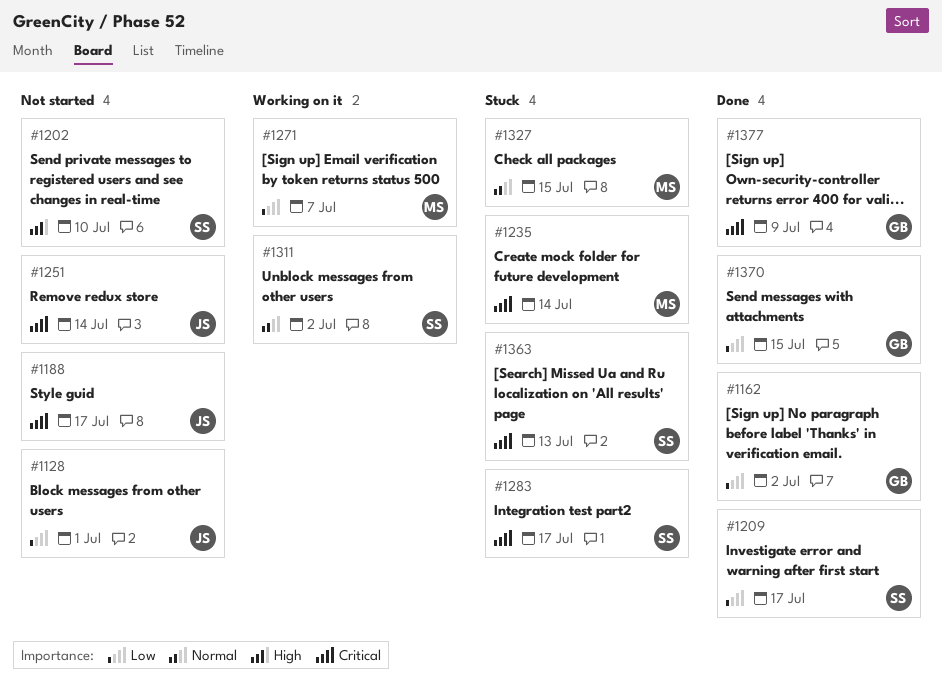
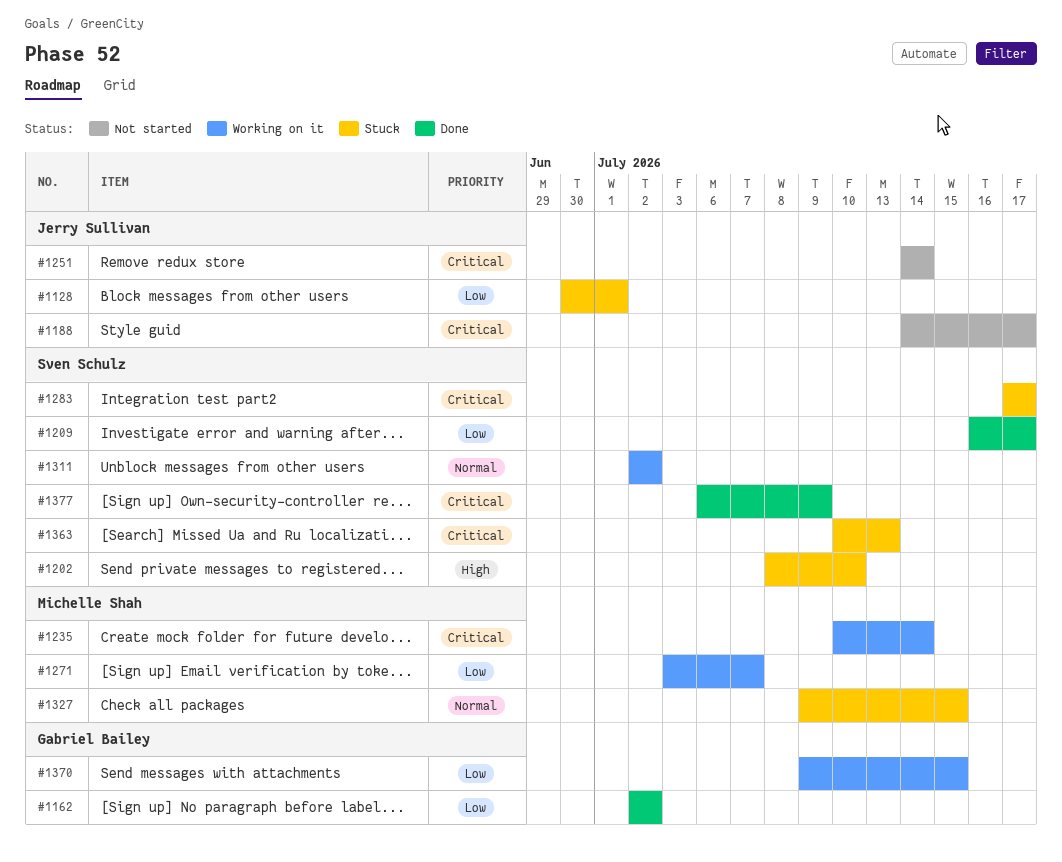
#1128, status: Not started -> Stuck
#1202, status: Not started -> Stuck
#1235, status: Stuck -> Working on it
#1370, status: Done -> Working on it
#1377, owner: Gabriel Bailey -> Sven Schulz

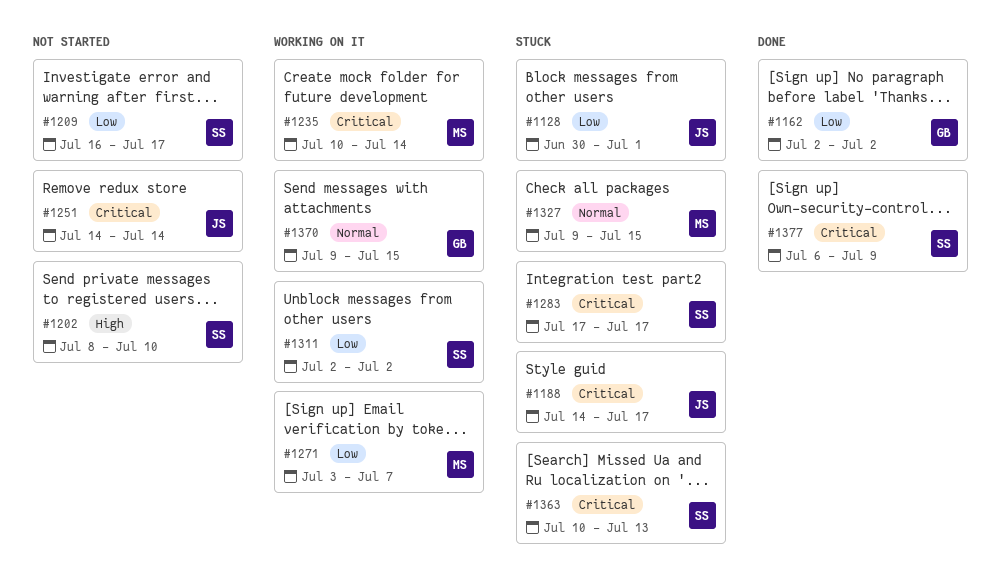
#1188, status: Not started -> Stuck
#1202, status: Stuck -> Not started
#1209, status: Done -> Not started
#1311, priority: Normal -> Low
#1370, priority: Low -> Normal

